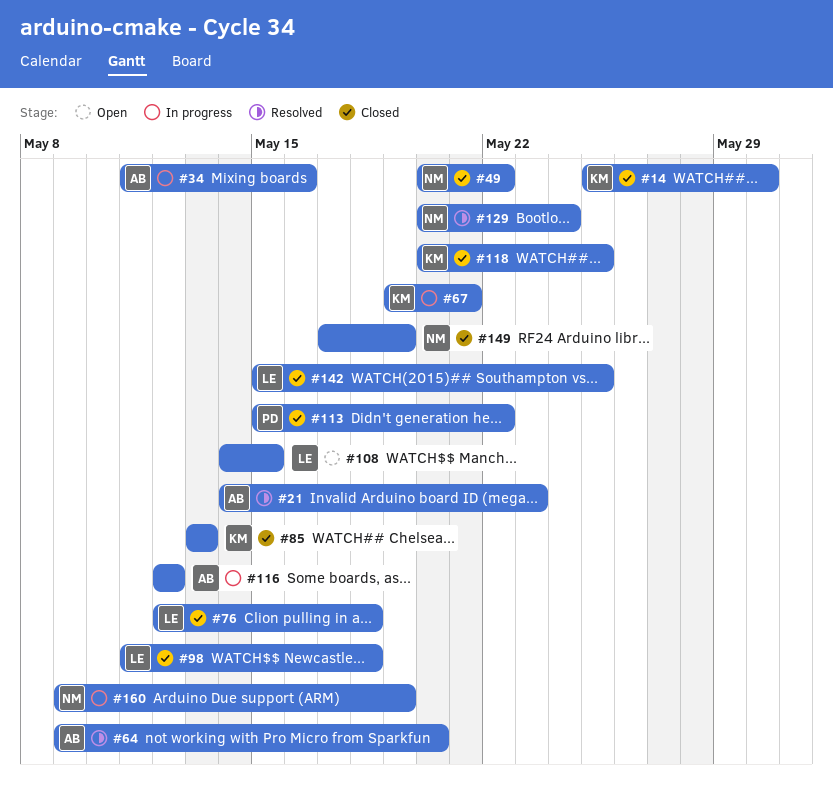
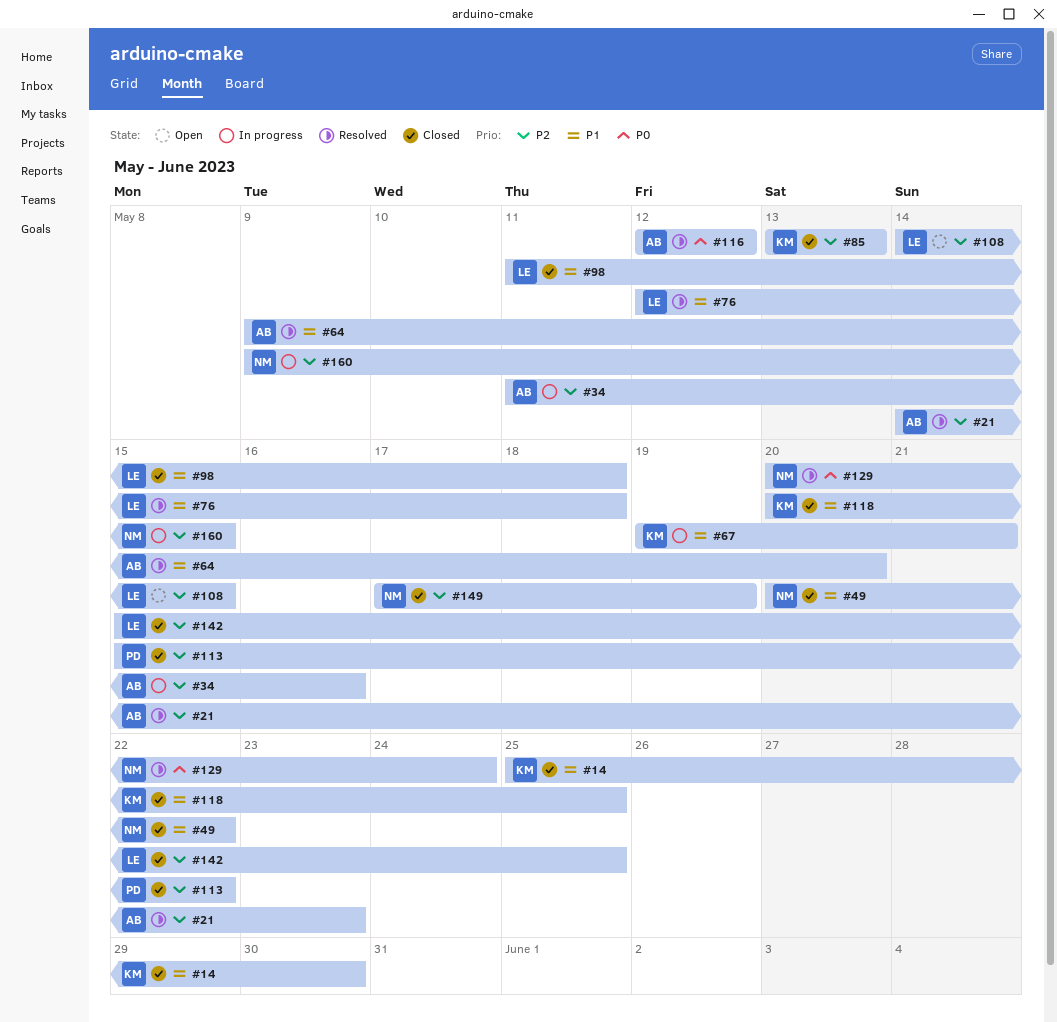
#76, status: Closed -> Resolved
#116, status: In progress -> Resolved
#160, due: May 19 -> May 15

